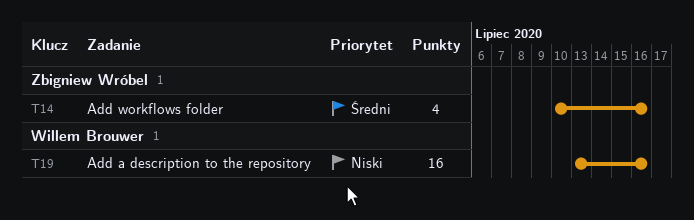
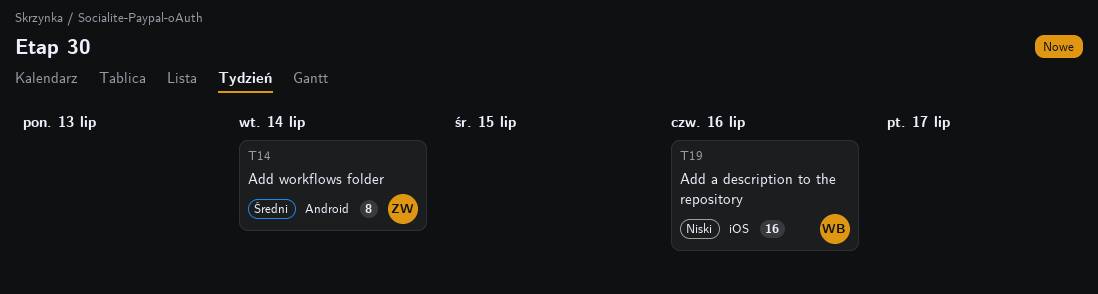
T14, estimate: 4 -> 8
T14, due: Jul 16 -> Jul 14

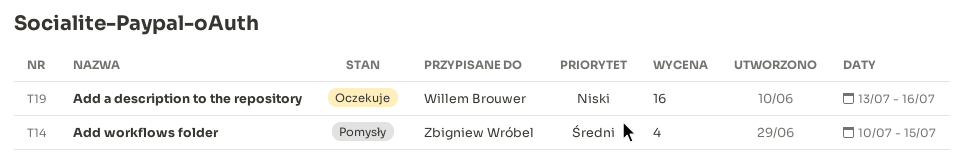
T14, estimate: 8 -> 4
T14, due: Jul 14 -> Jul 15

